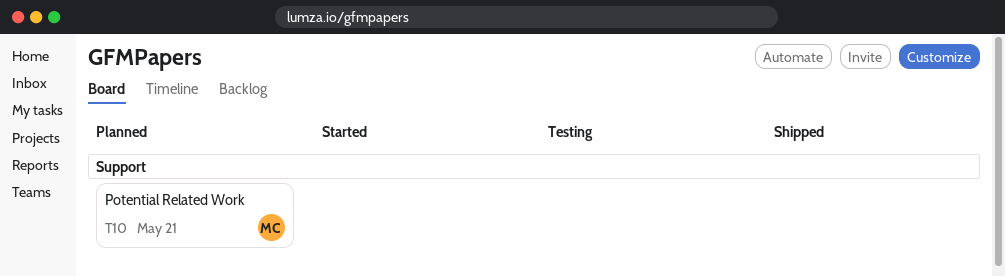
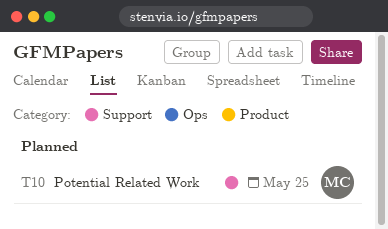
T10, due: May 21 -> May 25

